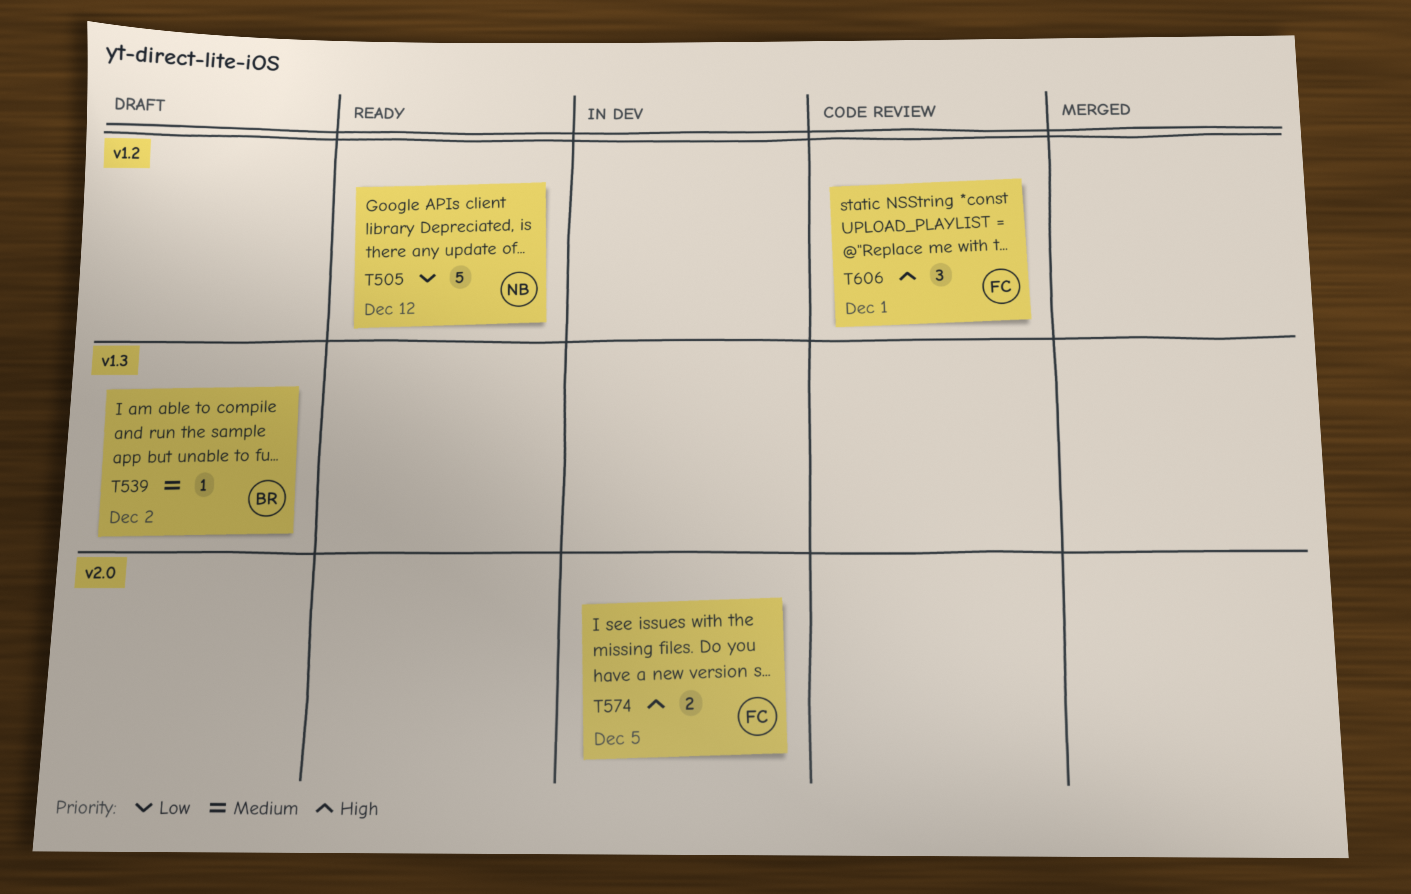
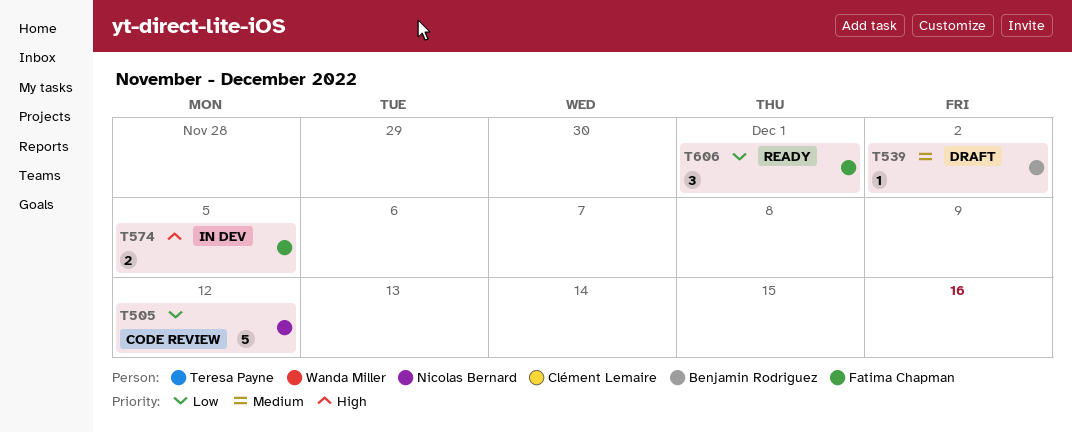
T505, status: Ready -> Code review
T606, status: Code review -> Ready
T606, priority: High -> Low

